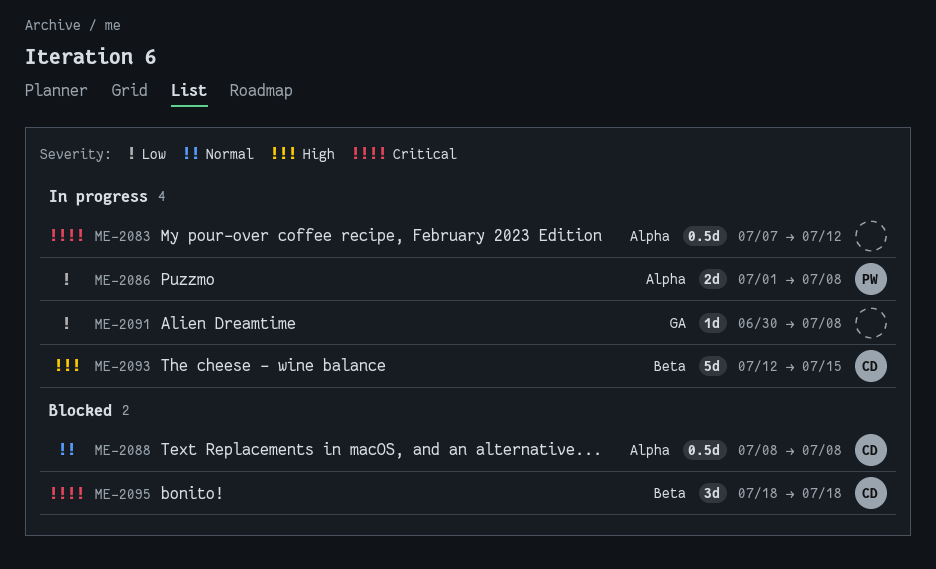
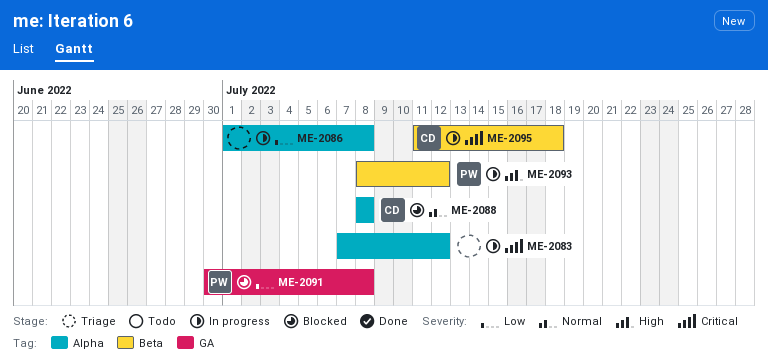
ME-2086, owner: PW -> none
ME-2091, status: In progress -> Blocked
ME-2091, owner: none -> PW
ME-2093, owner: CD -> PW
ME-2093, start: Jul 12 -> Jul 8
ME-2093, due: Jul 15 -> Jul 12
ME-2095, status: Blocked -> In progress
ME-2095, start: Jul 18 -> Jul 11

